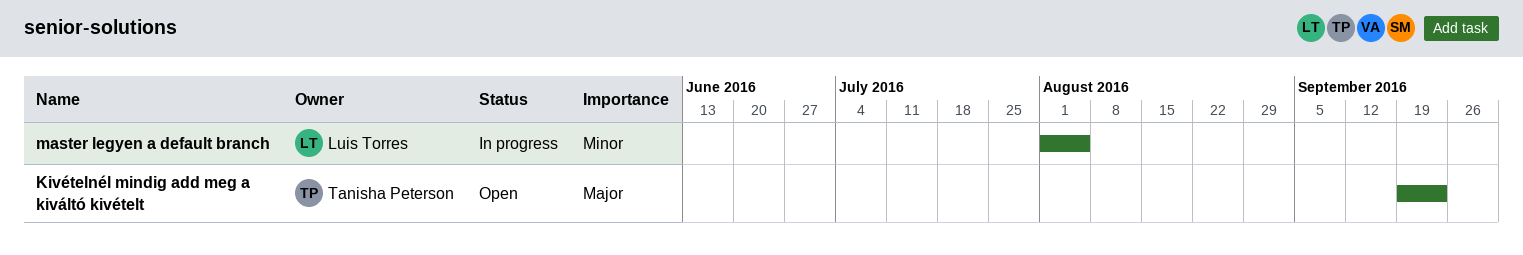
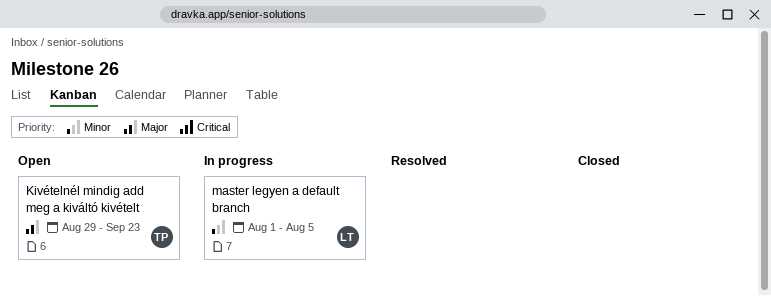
Kivételnél mindig add meg a kiváltó kivételt, start: Sep 19 -> Aug 29

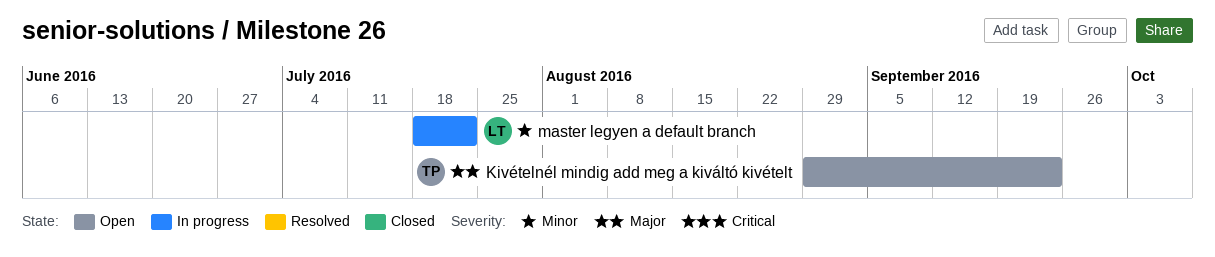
master legyen a default branch, start: Aug 1 -> Jul 18
master legyen a default branch, due: Aug 5 -> Jul 22

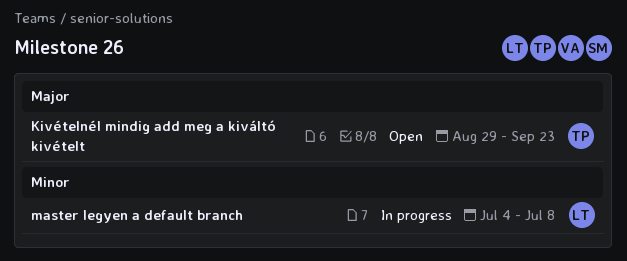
master legyen a default branch, start: Jul 18 -> Jul 4
master legyen a default branch, due: Jul 22 -> Jul 8

